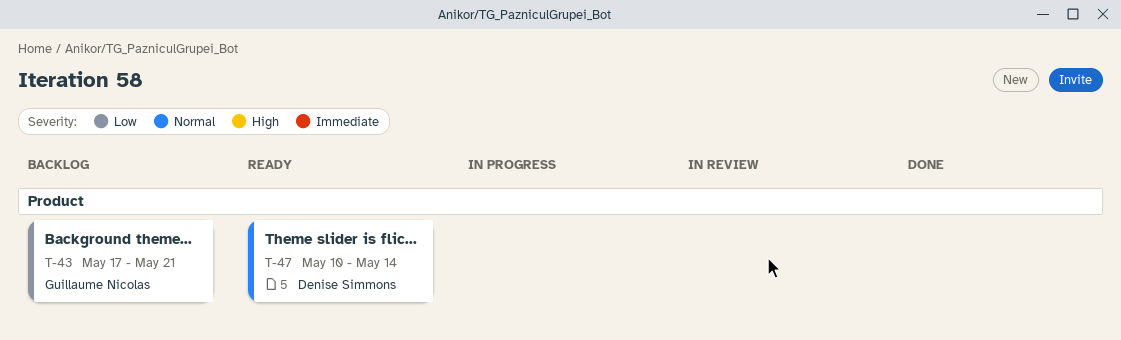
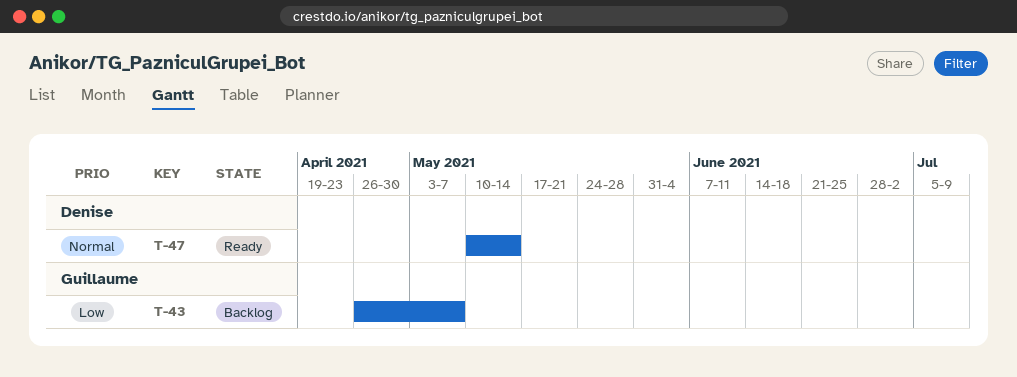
T-43, start: May 17 -> Apr 26
T-43, due: May 21 -> May 7

